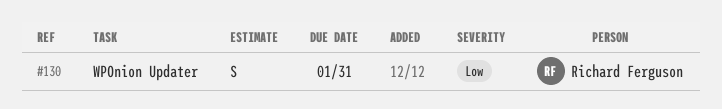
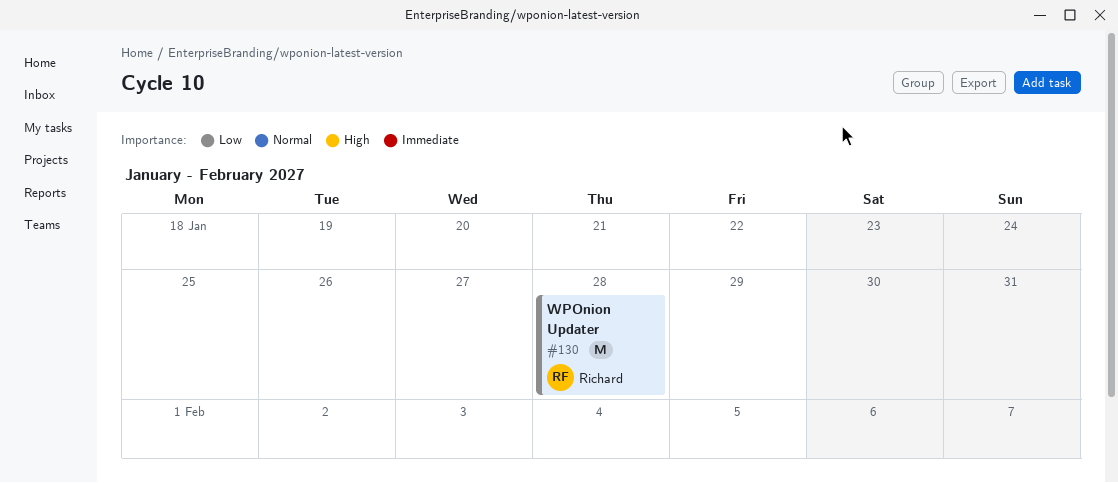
#130, estimate: S -> M
#130, due: Jan 31 -> Jan 28

